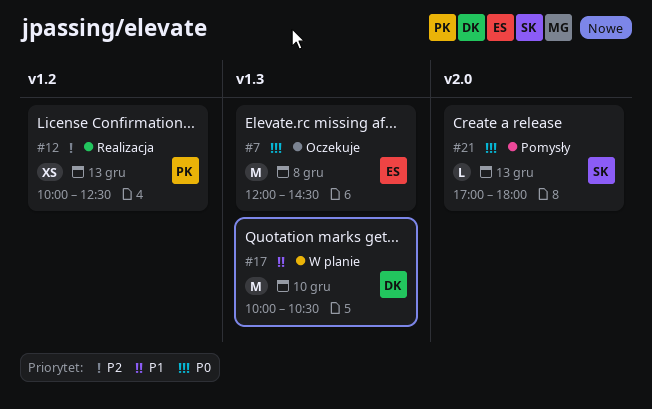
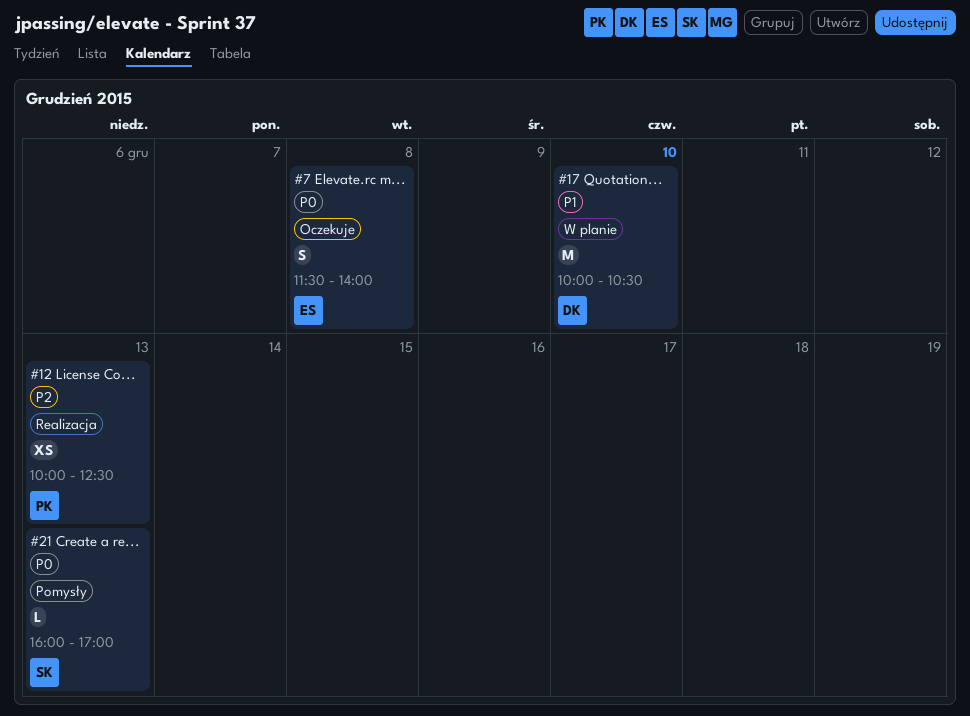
#7, estimate: M -> S
#7, begins: 12:00 -> 11:30
#7, ends: 14:30 -> 14:00
#21, begins: 17:00 -> 16:00
#21, ends: 18:00 -> 17:00

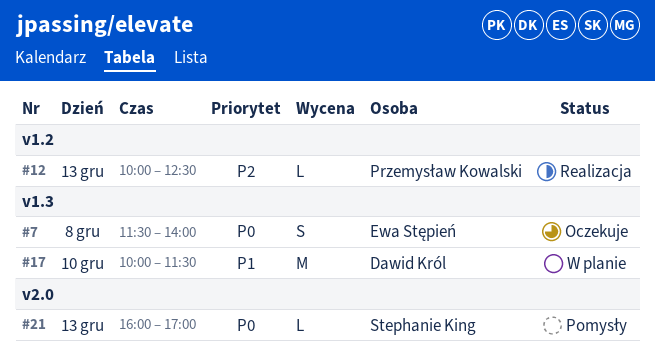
#12, estimate: XS -> L
#17, ends: 10:30 -> 11:30

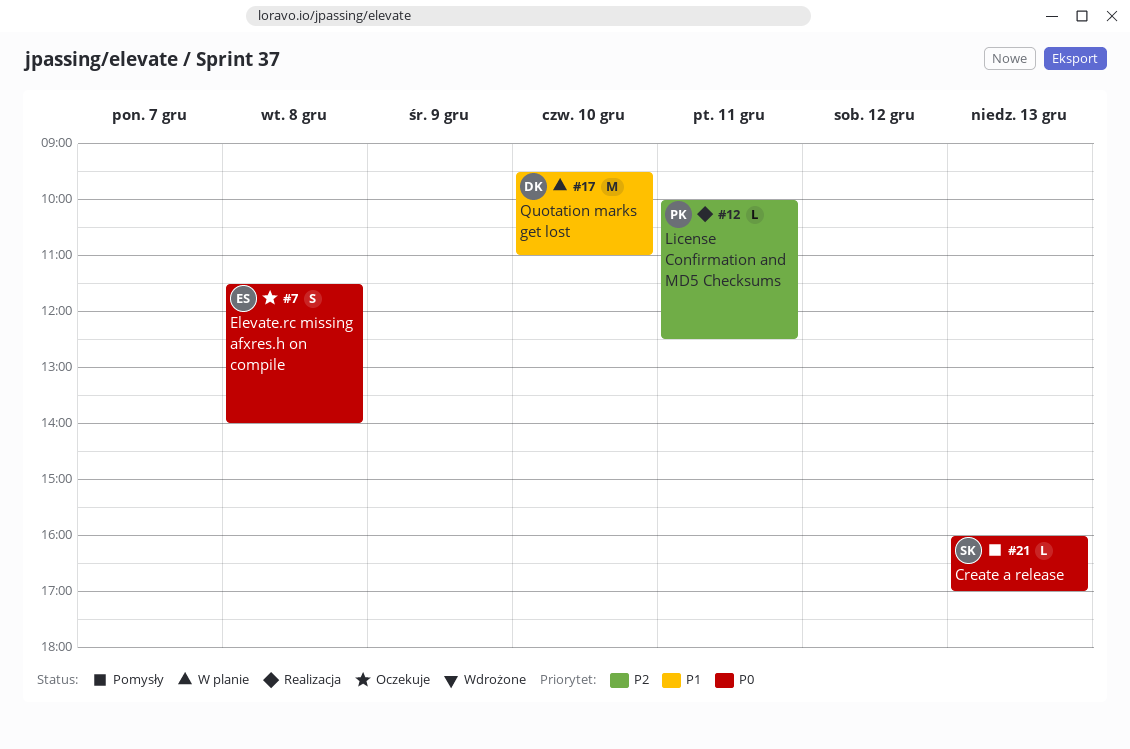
#12, day: Dec 13 -> Dec 11
#17, begins: 10:00 -> 09:30
#17, ends: 11:30 -> 11:00

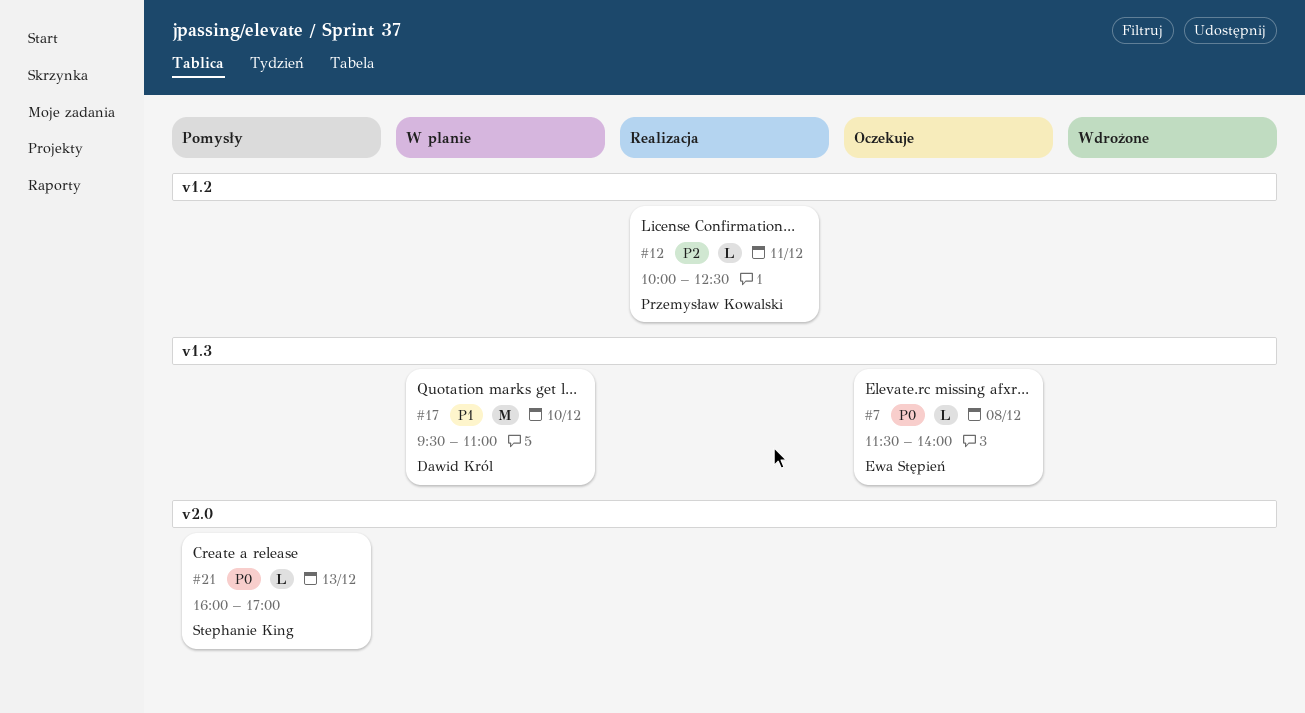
#7, estimate: S -> L

